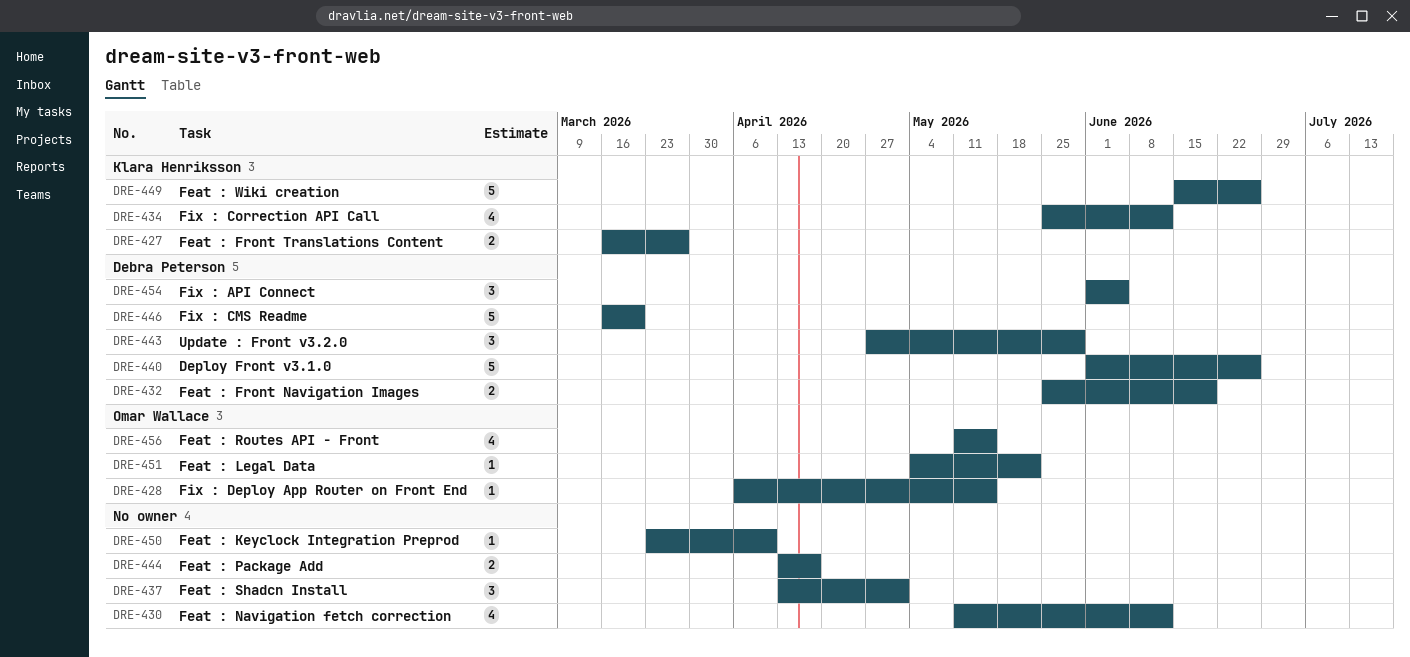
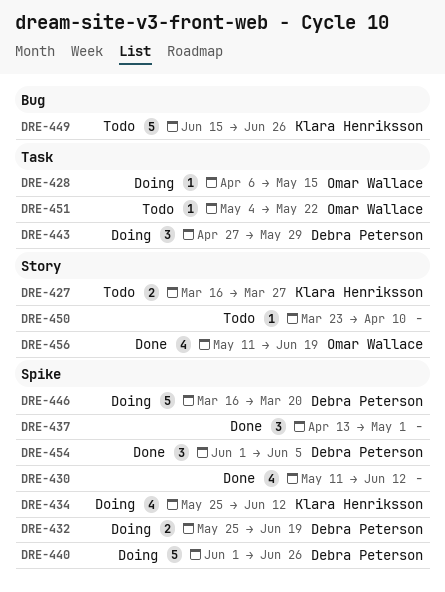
DRE-444: present -> none
DRE-456, due: May 15 -> Jun 19

